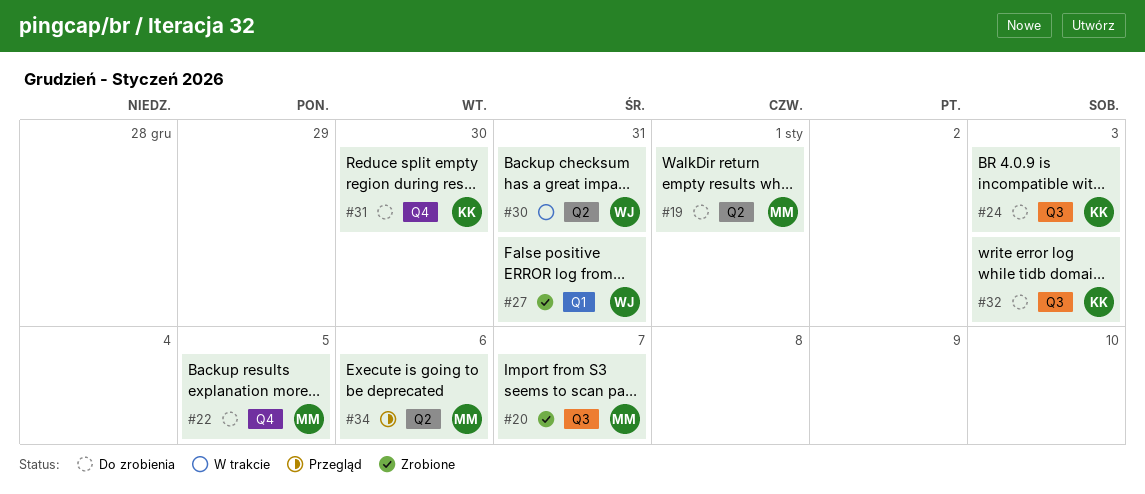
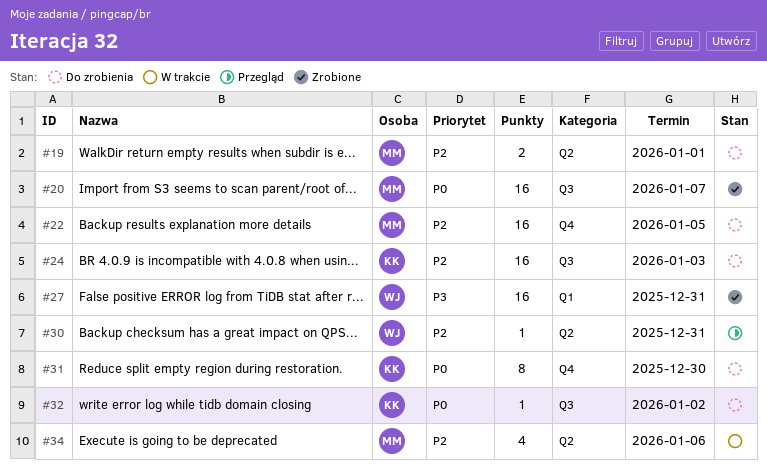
#30, status: W trakcie -> Przegląd
#32, due: Jan 3 -> Jan 2
#34, status: Przegląd -> W trakcie

